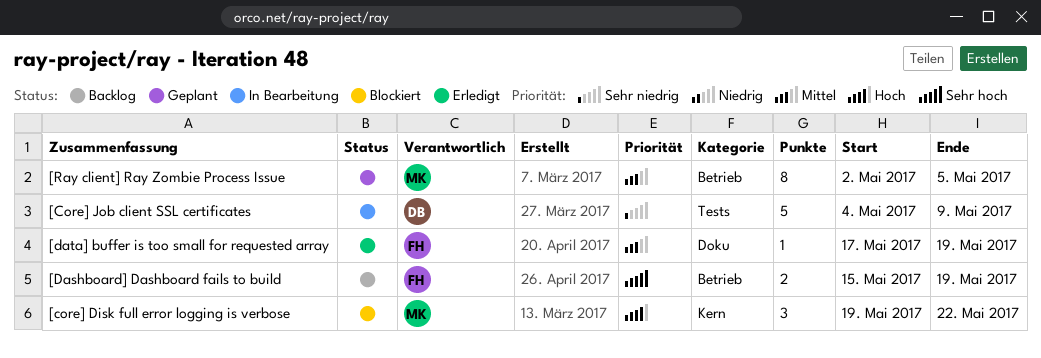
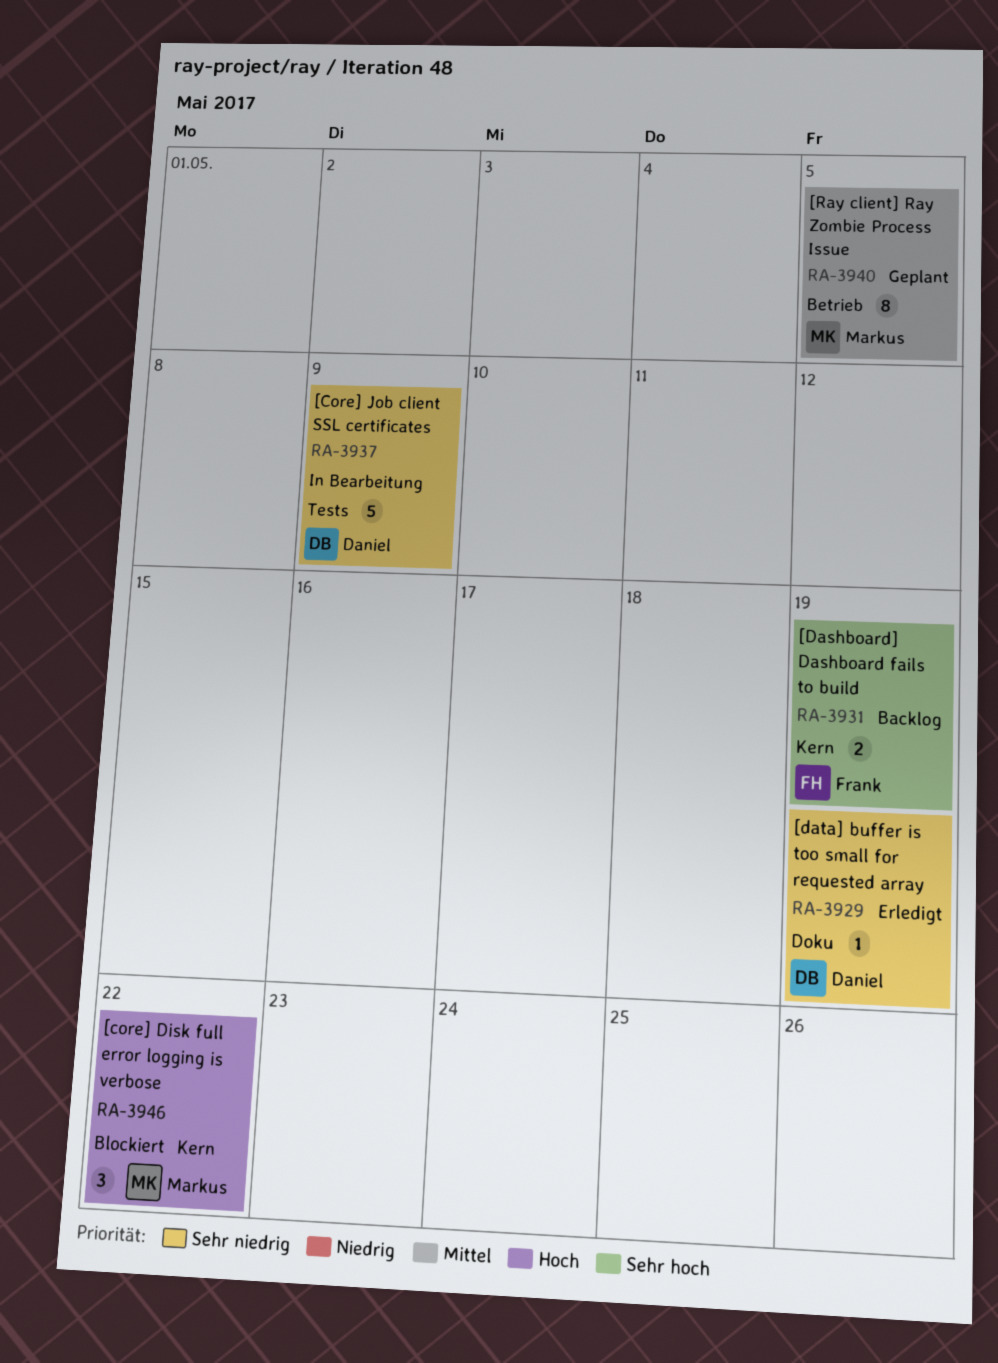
[Dashboard] Dashboard fails to build, label: Betrieb -> Kern
[data] buffer is too small for requested array, owner: Frank -> Daniel
[data] buffer is too small for requested array, priority: Mittel -> Sehr niedrig

